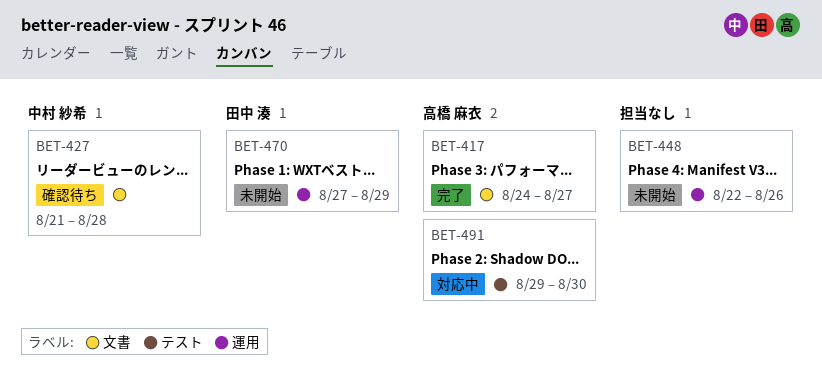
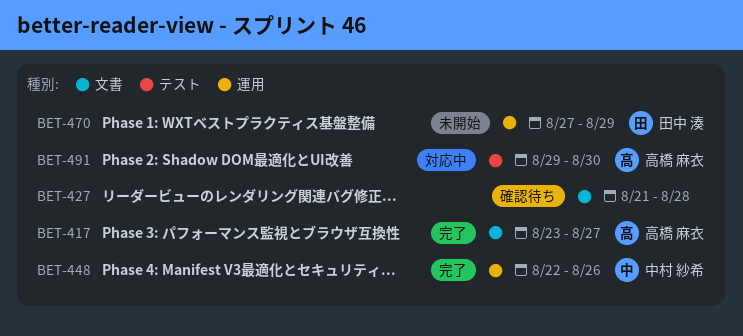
BET-417, start: Aug 24 -> Aug 23
BET-427, owner: 中村 紗希 -> none
BET-448, status: 未開始 -> 完了
BET-448, owner: none -> 中村 紗希

